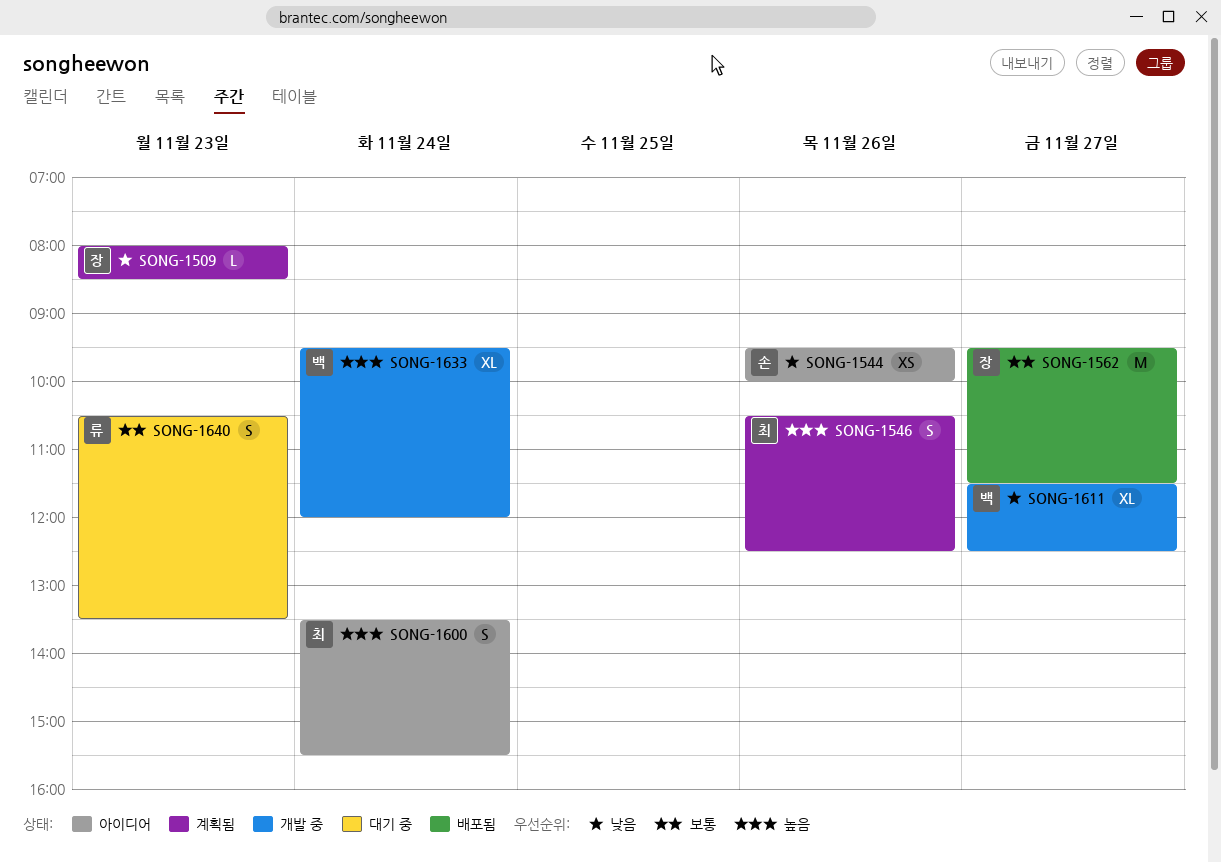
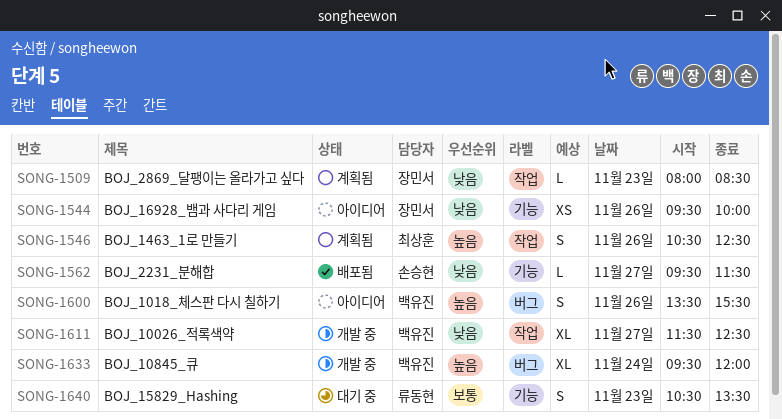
SONG-1544, owner: 손승현 -> 장민서
SONG-1562, owner: 장민서 -> 손승현
SONG-1562, priority: 보통 -> 낮음
SONG-1562, estimate: M -> L
SONG-1600, owner: 최상훈 -> 백유진
SONG-1600, day: Nov 24 -> Nov 26

